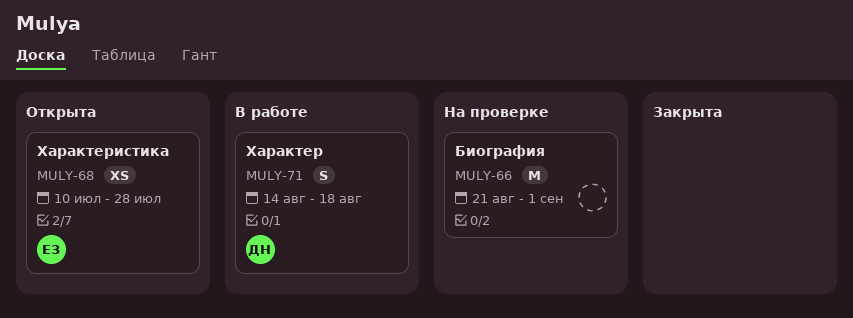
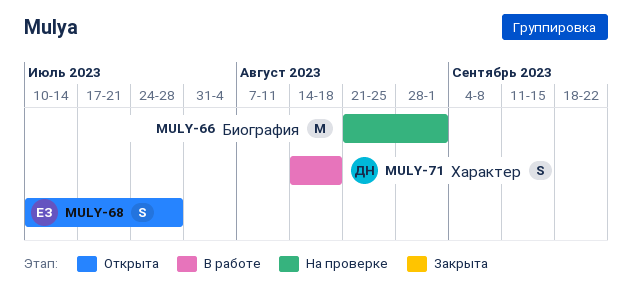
MULY-68, estimate: XS -> S

